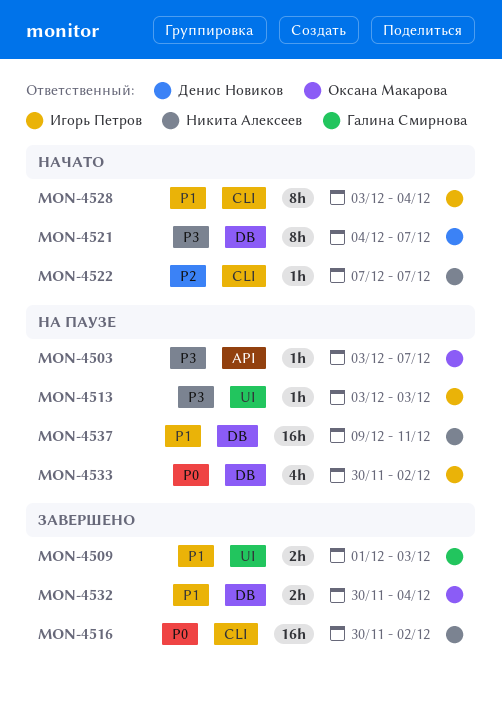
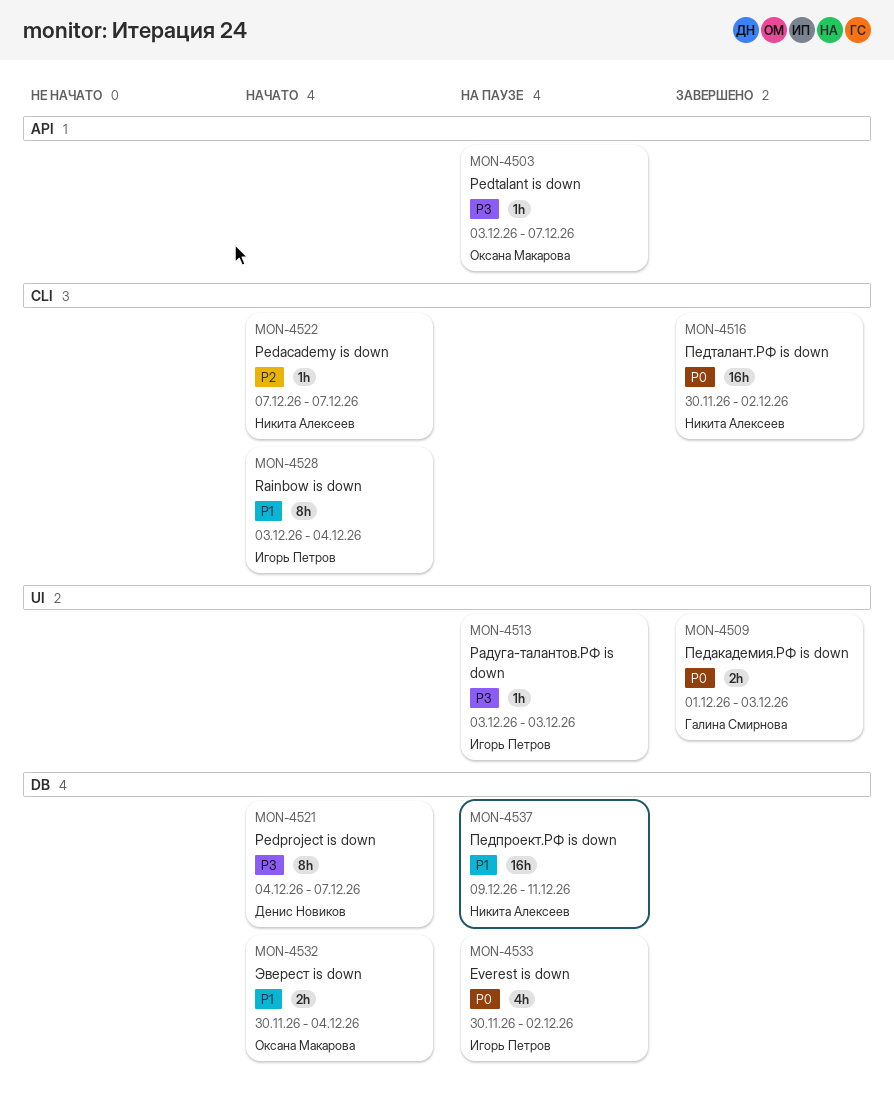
MON-4509, priority: P1 -> P0
MON-4532, status: Завершено -> Начато

